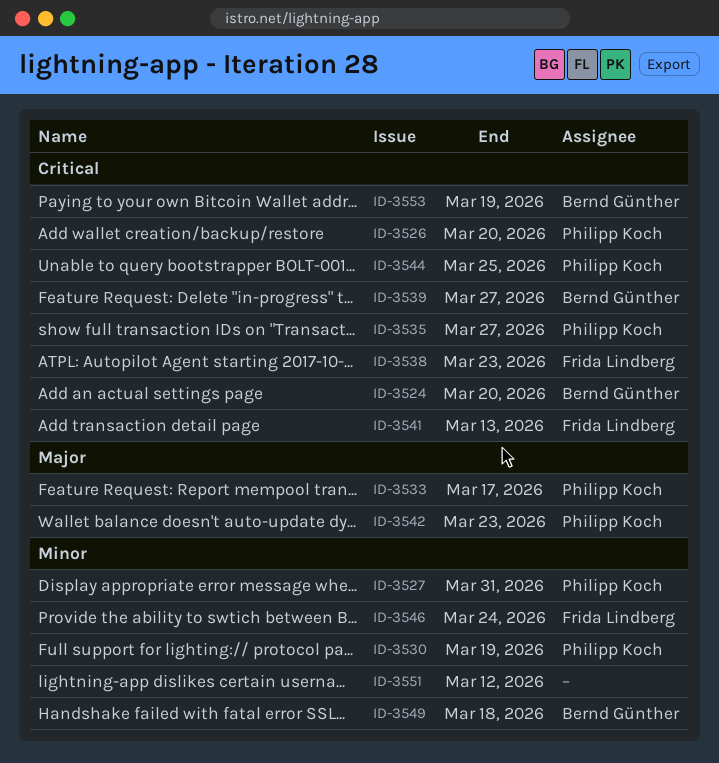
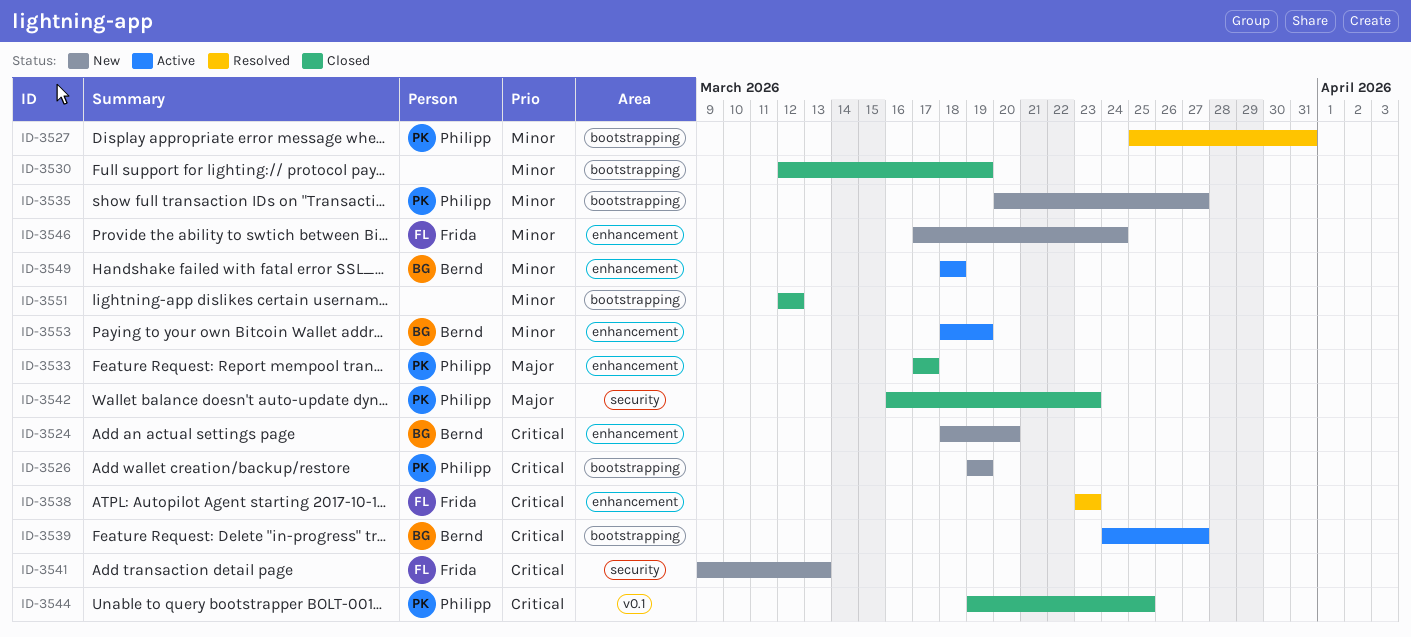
ID-3526, due: Mar 20 -> Mar 19
ID-3530, owner: Philipp Koch -> none
ID-3535, priority: Critical -> Minor
ID-3553, priority: Critical -> Minor

